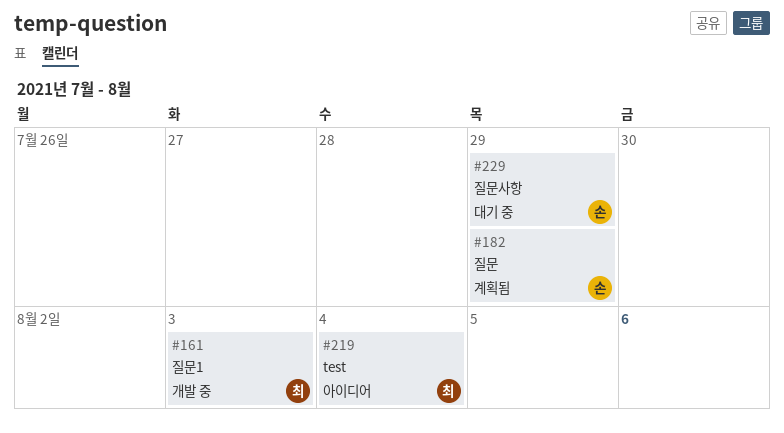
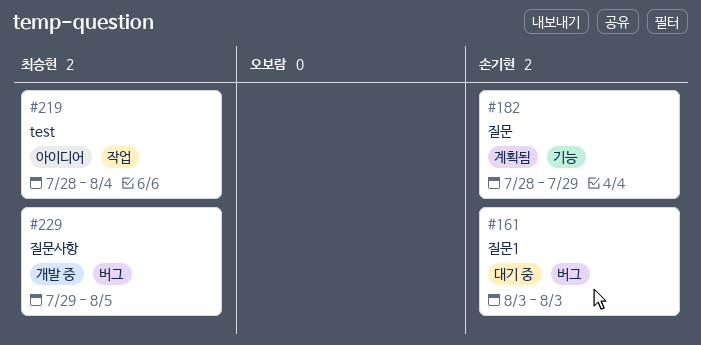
#161, status: 개발 중 -> 대기 중
#161, owner: 최승현 -> 손기현
#229, status: 대기 중 -> 개발 중
#229, owner: 손기현 -> 최승현
#229, due: Jul 29 -> Aug 5

